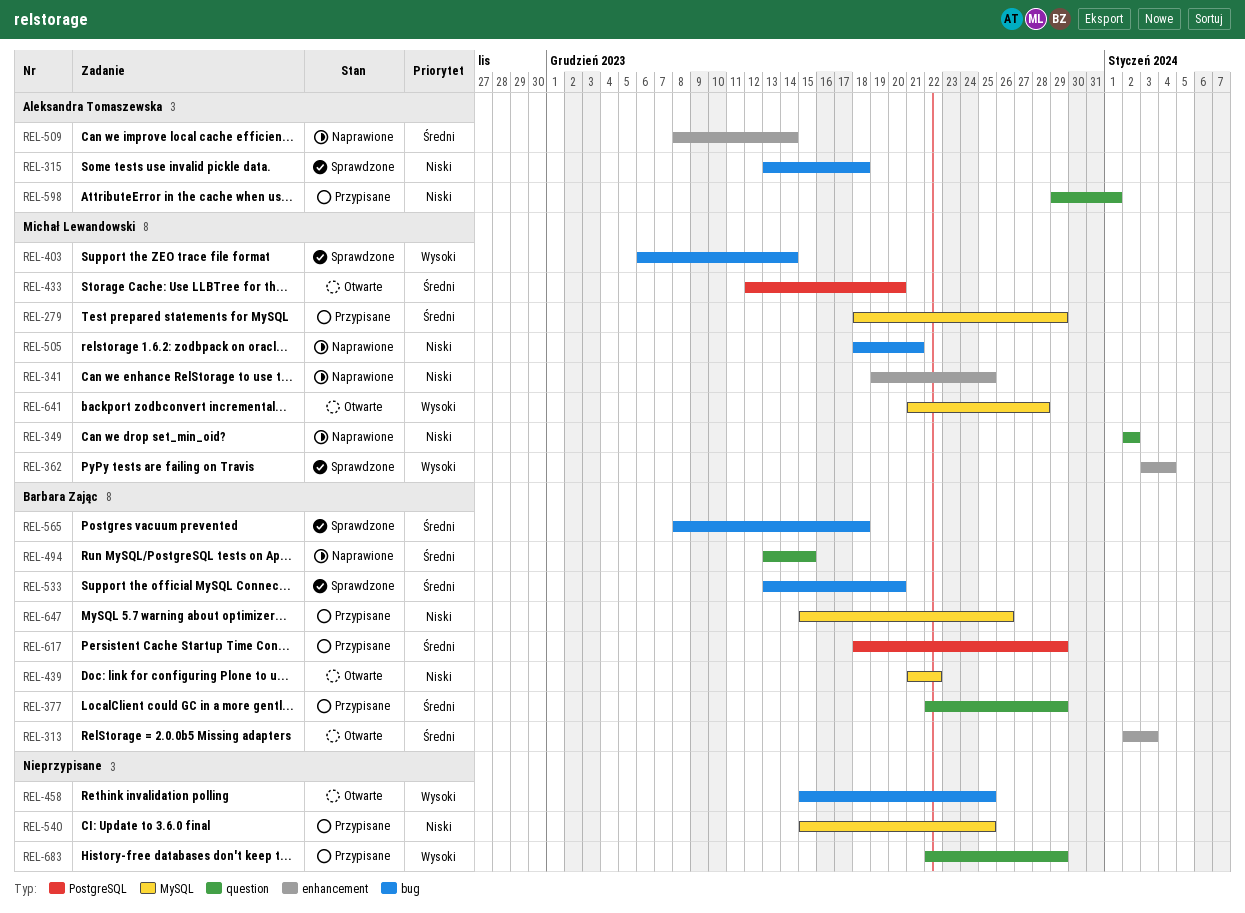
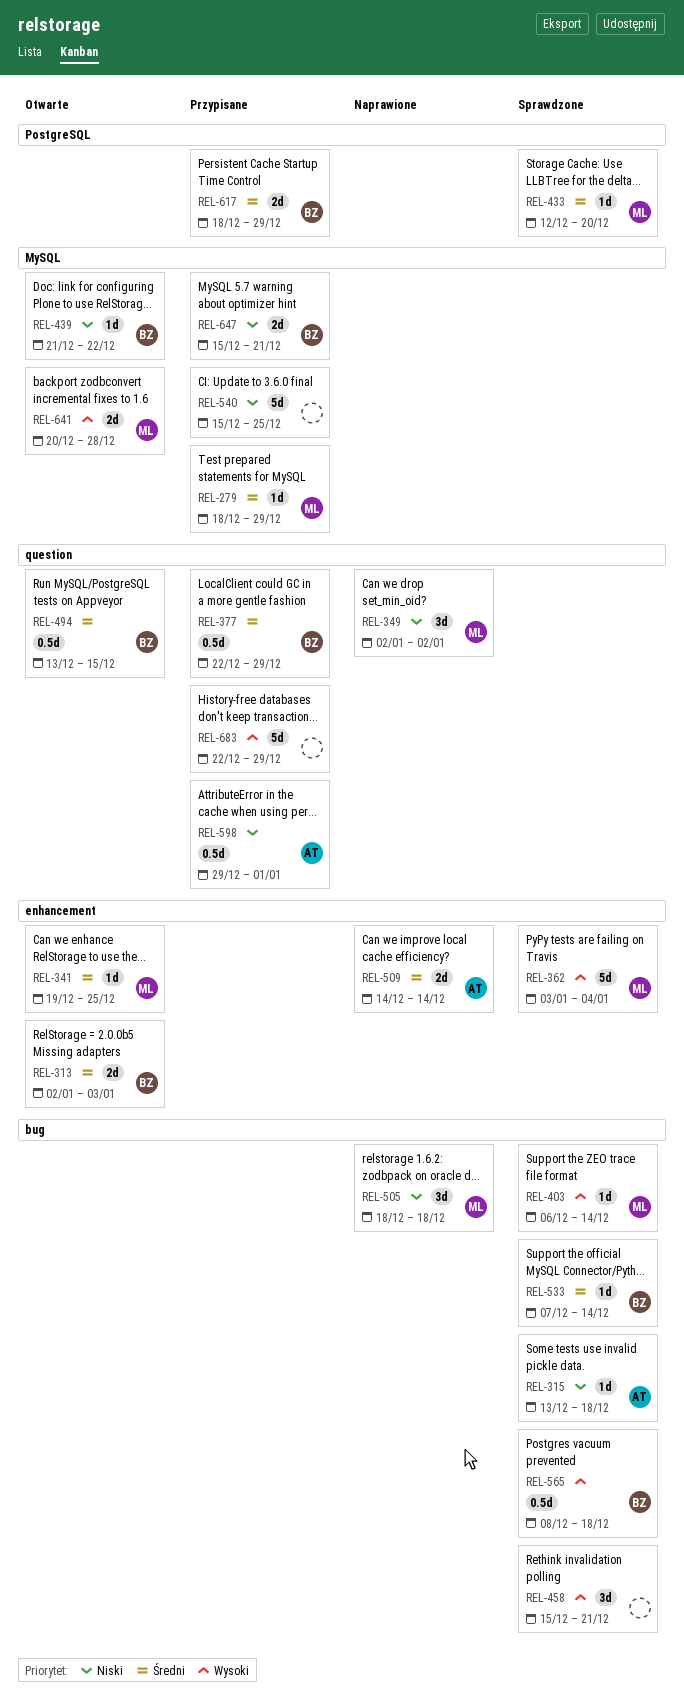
REL-341, status: Naprawione -> Otwarte
REL-341, priority: Niski -> Średni
REL-433, status: Otwarte -> Sprawdzone
REL-458, status: Otwarte -> Sprawdzone
REL-458, due: Dec 25 -> Dec 21
REL-494, status: Naprawione -> Otwarte
REL-505, due: Dec 21 -> Dec 18
REL-509, start: Dec 8 -> Dec 14
REL-533, start: Dec 13 -> Dec 7
REL-533, due: Dec 20 -> Dec 14
REL-565, priority: Średni -> Wysoki
REL-641, start: Dec 21 -> Dec 20
REL-647, due: Dec 26 -> Dec 21

